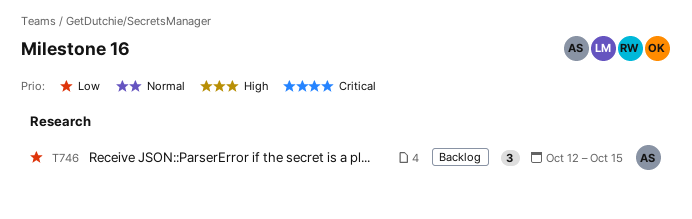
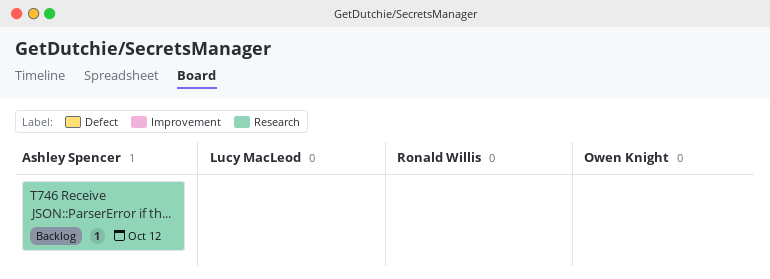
T746, estimate: 3 -> 1
T746, due: Oct 15 -> Oct 12

